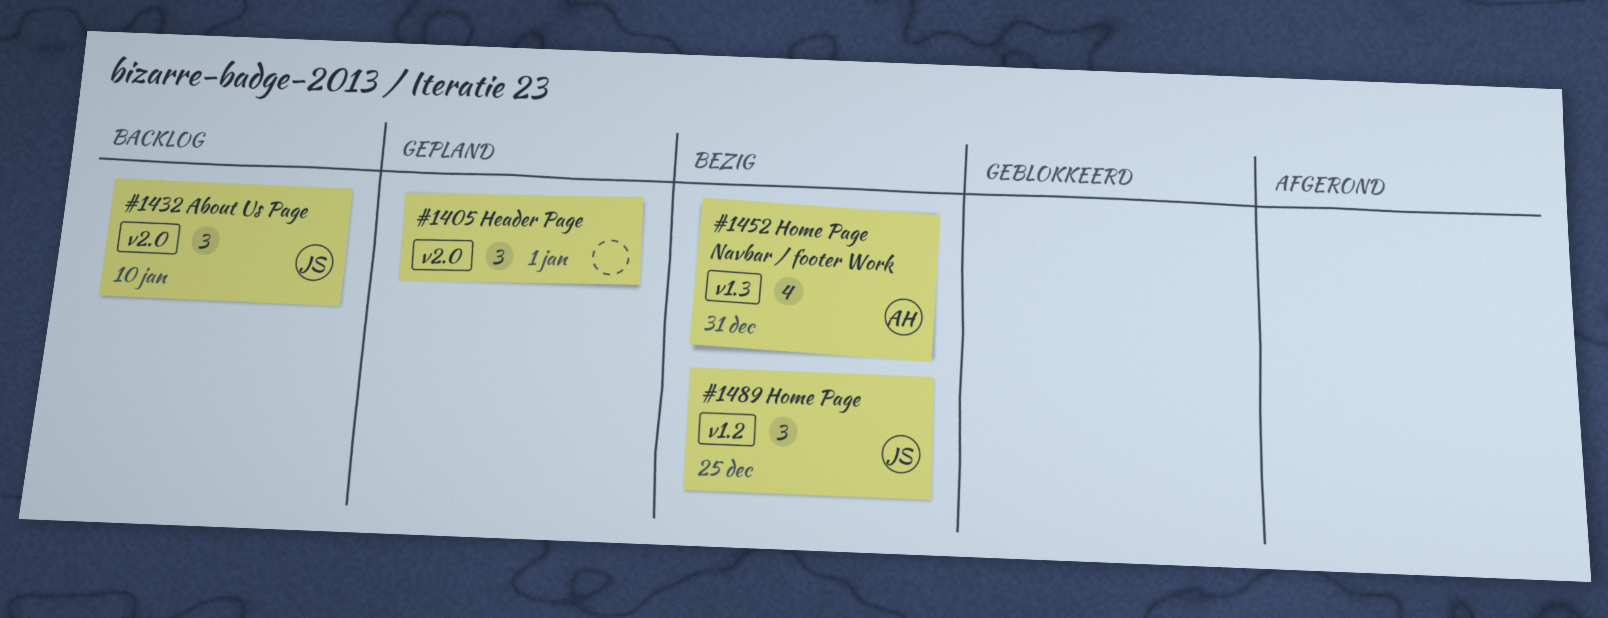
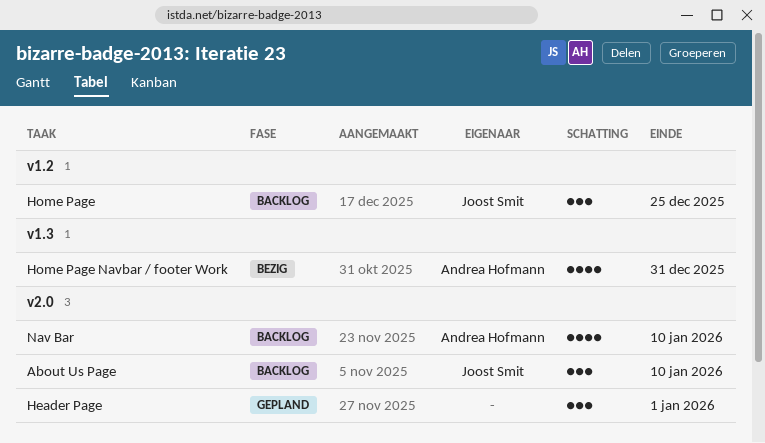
Home Page, status: Bezig -> Backlog
Nav Bar: none -> present

